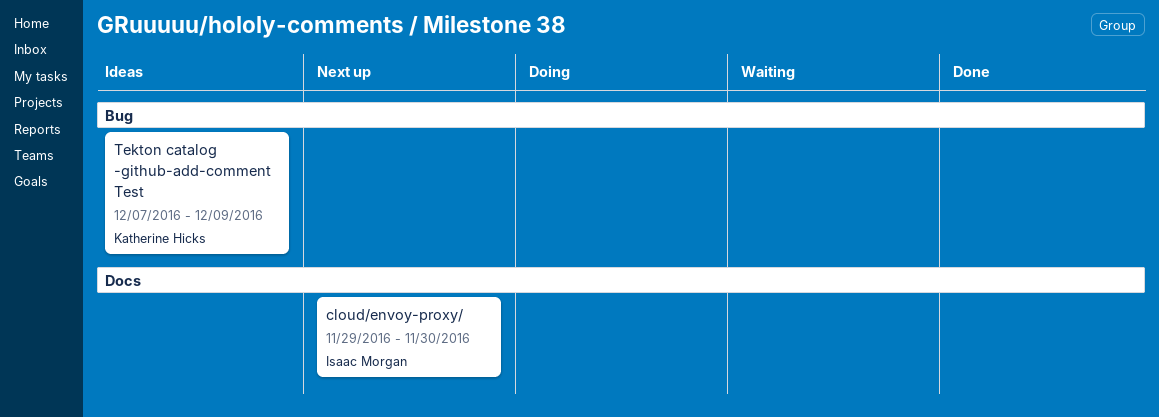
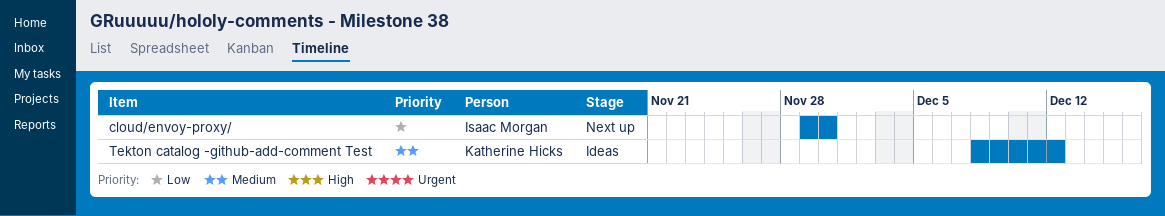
Tekton catalog -github-add-comment Test, start: Dec 7 -> Dec 8
Tekton catalog -github-add-comment Test, due: Dec 9 -> Dec 12

